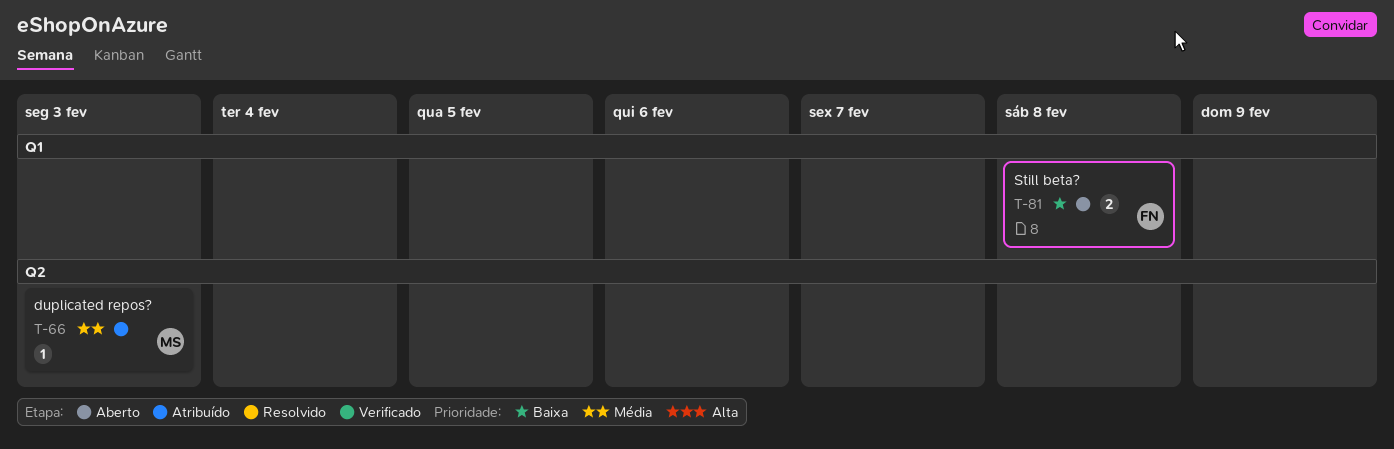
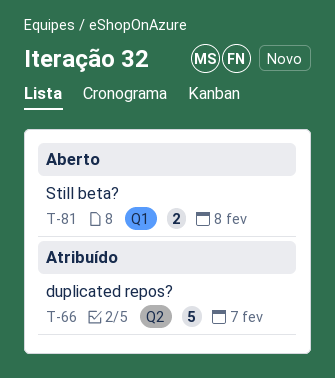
T-66, estimate: 1 -> 5
T-66, due: Feb 3 -> Feb 7

